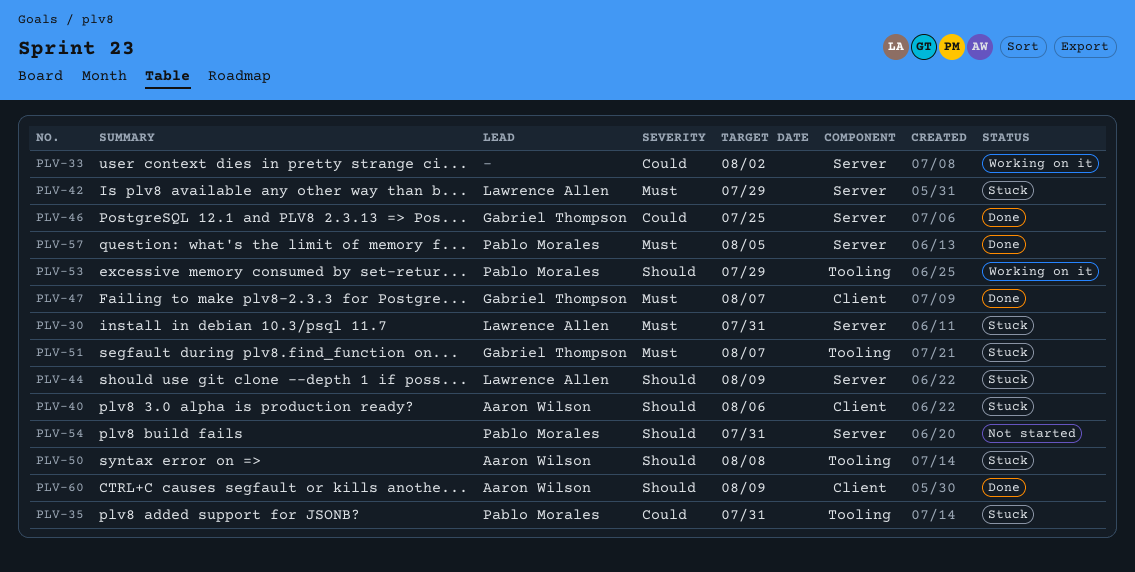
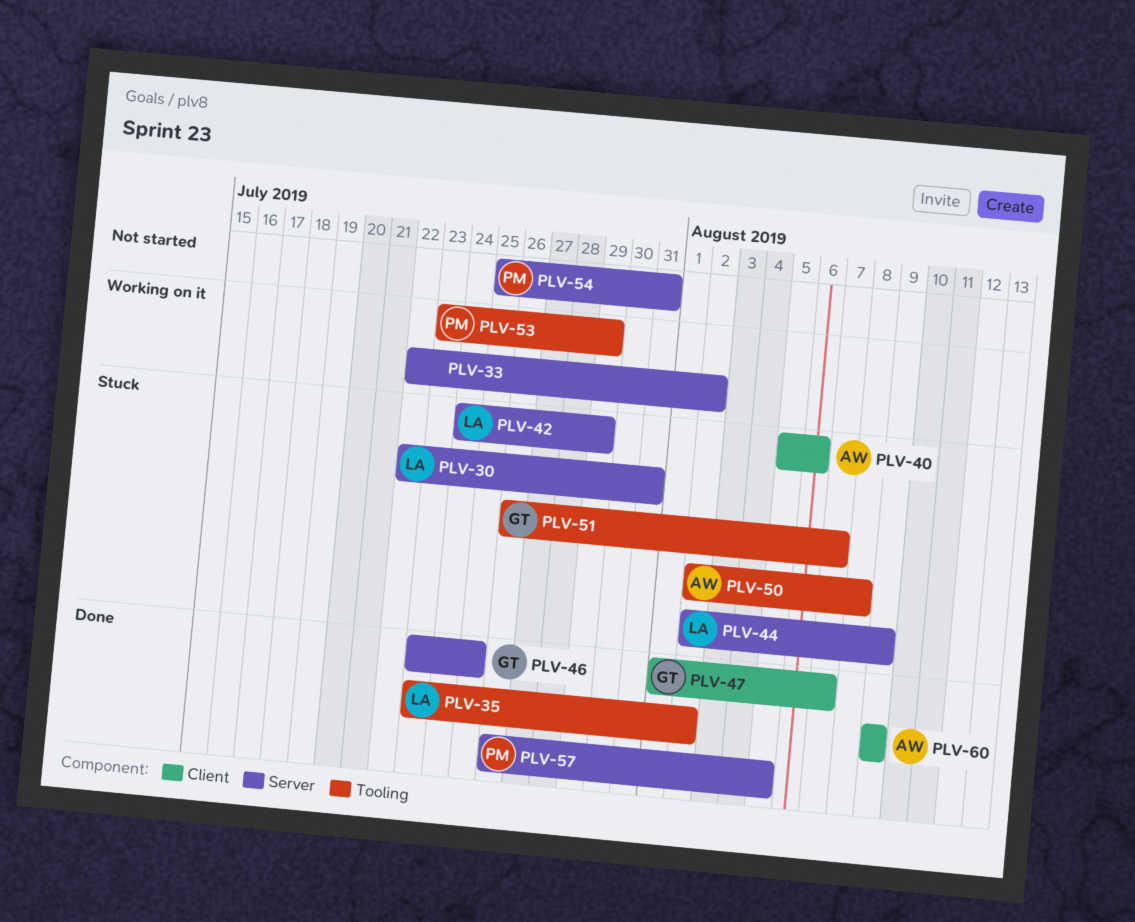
PLV-35, status: Stuck -> Done
PLV-35, owner: Pablo Morales -> Lawrence Allen
PLV-35, due: Jul 31 -> Aug 2

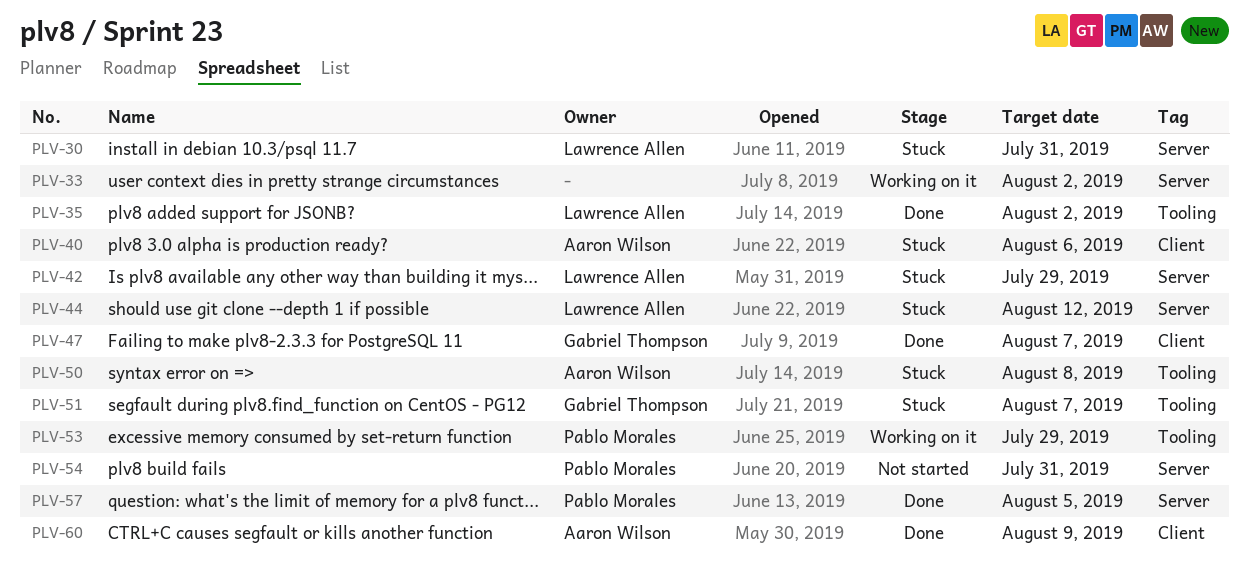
PLV-44, due: Aug 9 -> Aug 12
PLV-46: present -> none

